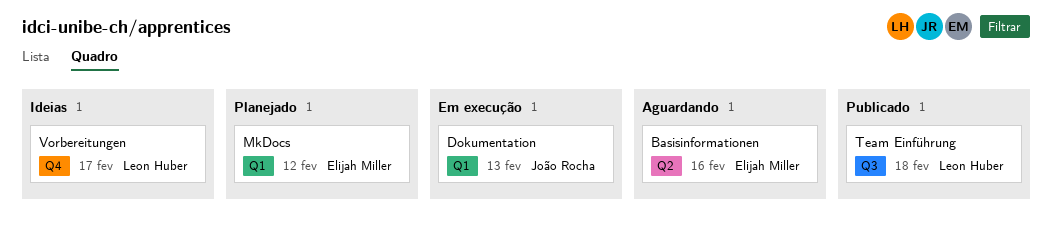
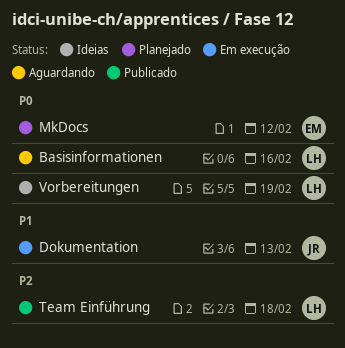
Basisinformationen, owner: Elijah Miller -> Leon Huber
Vorbereitungen, due: Feb 17 -> Feb 19

